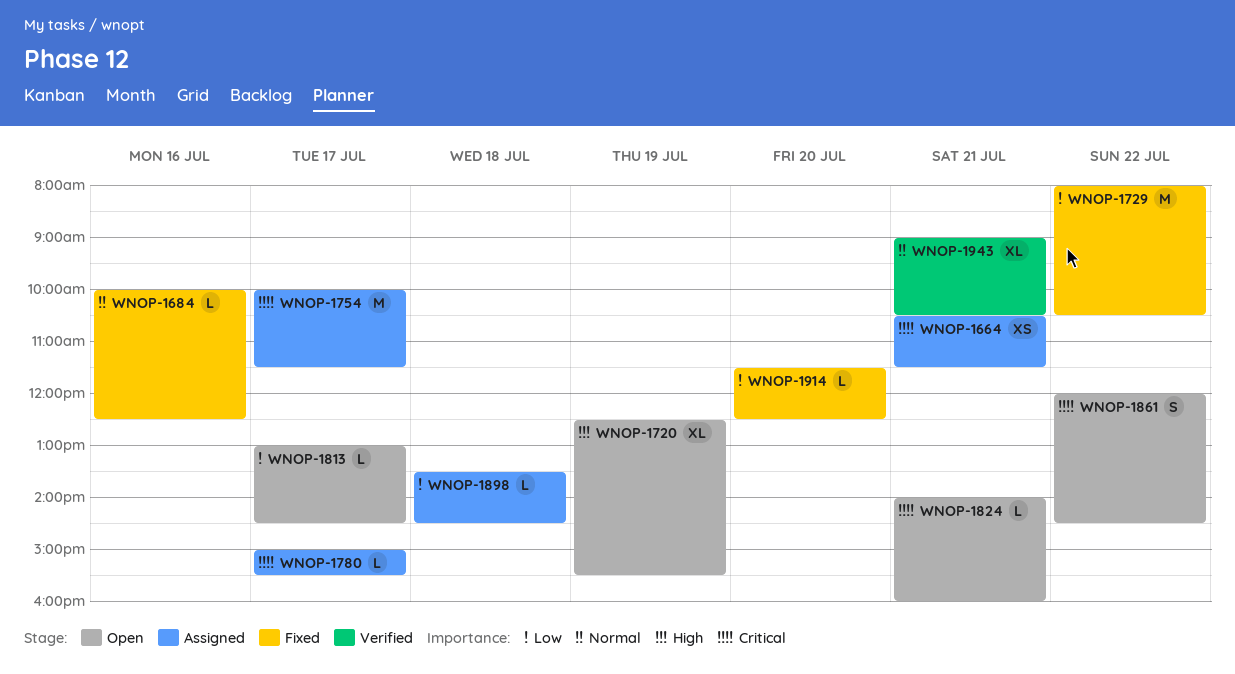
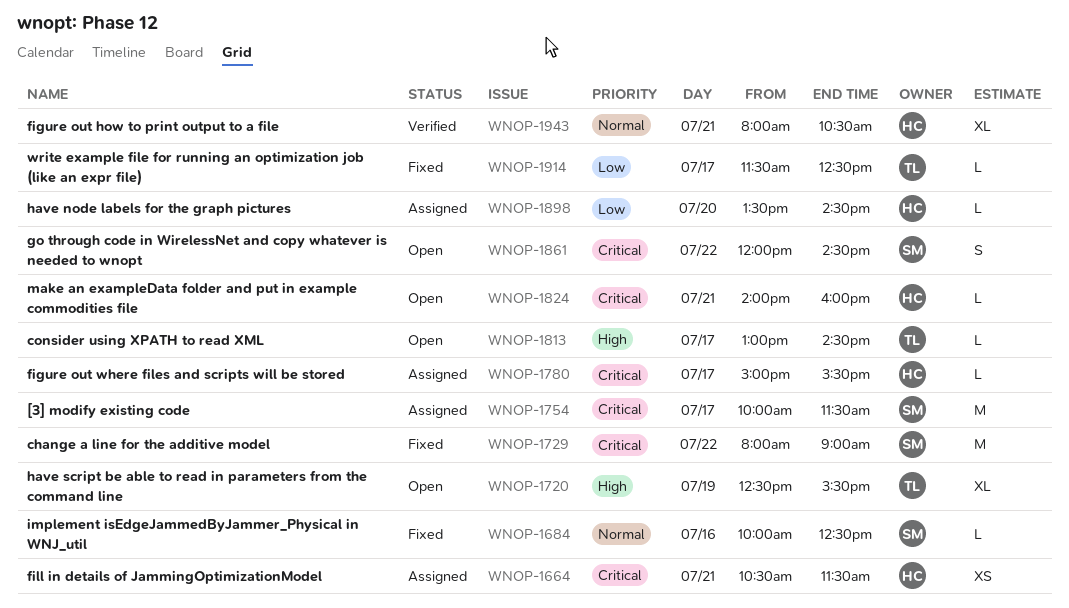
WNOP-1729, priority: Low -> Critical
WNOP-1729, ends: 10:30 -> 09:00
WNOP-1813, priority: Low -> High
WNOP-1898, day: Jul 18 -> Jul 20
WNOP-1914, day: Jul 20 -> Jul 17
WNOP-1943, begins: 09:00 -> 08:00

